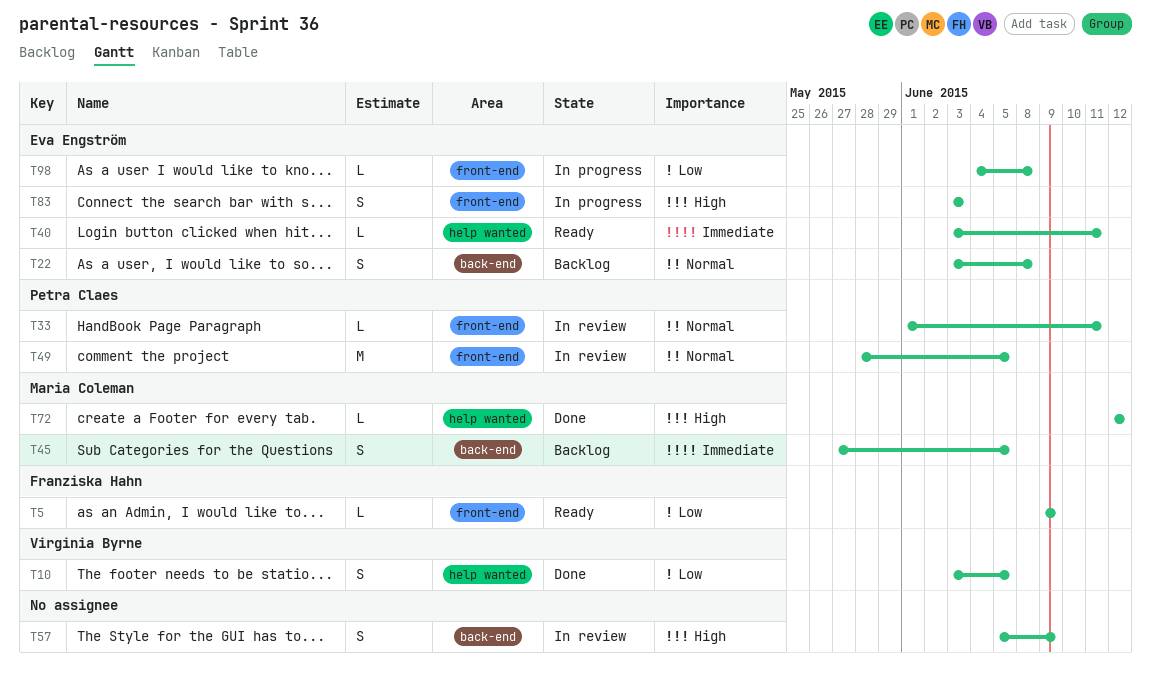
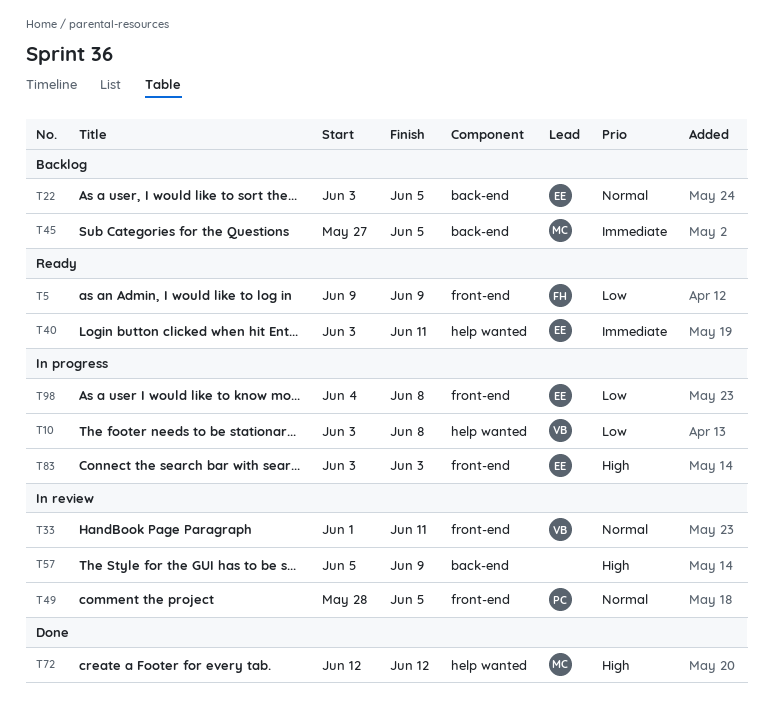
T10, status: Done -> In progress
T10, due: Jun 5 -> Jun 8
T22, due: Jun 8 -> Jun 5
T33, owner: Petra Claes -> Virginia Byrne

